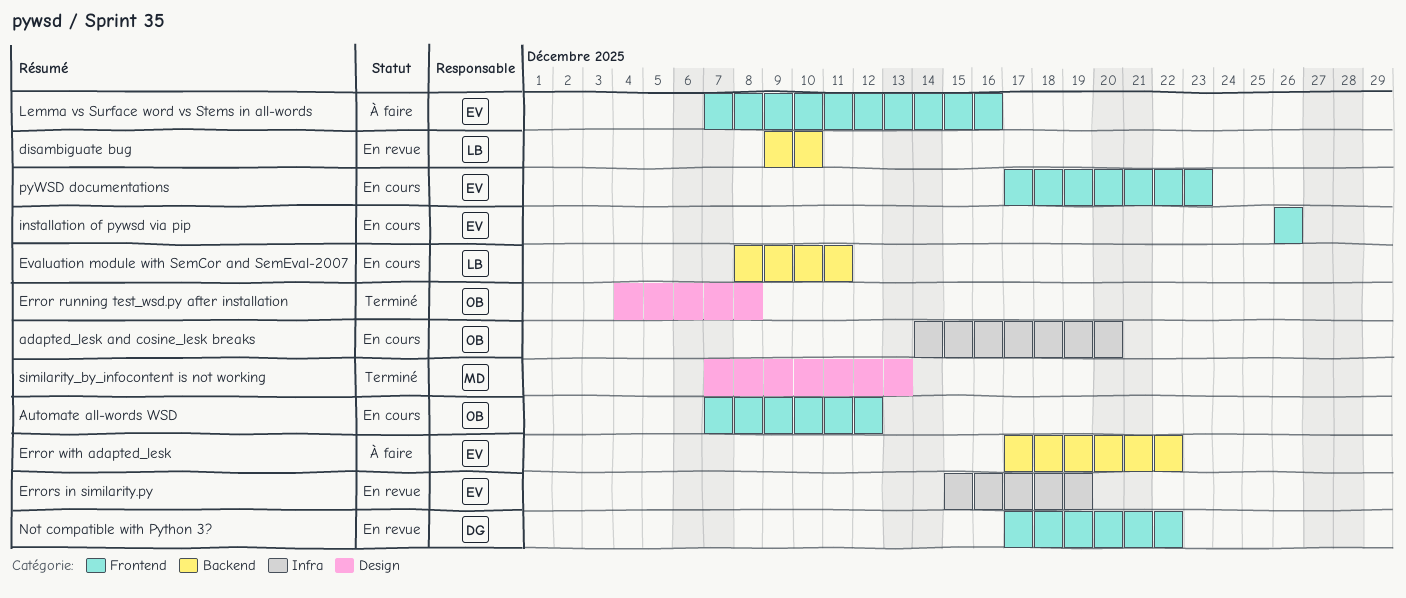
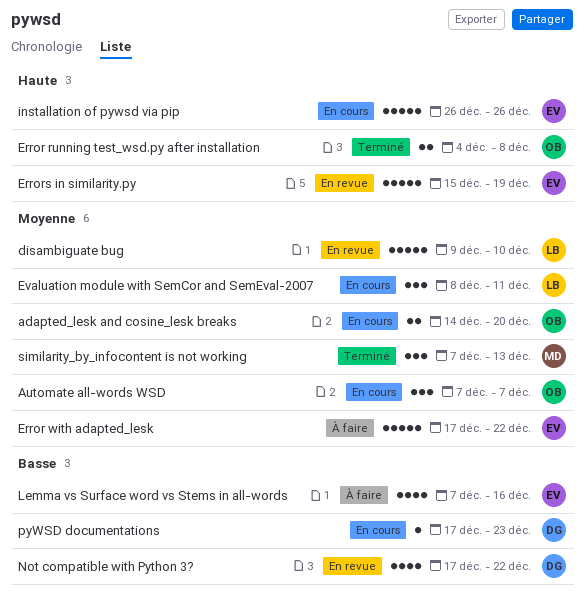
Automate all-words WSD, due: Dec 12 -> Dec 7
pyWSD documentations, owner: EV -> DG

